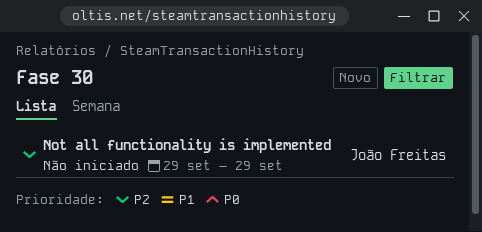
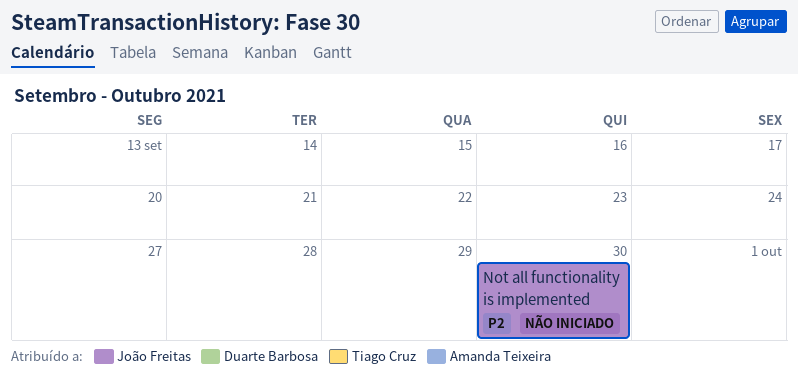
Not all functionality is implemented, due: Sep 29 -> Sep 30

